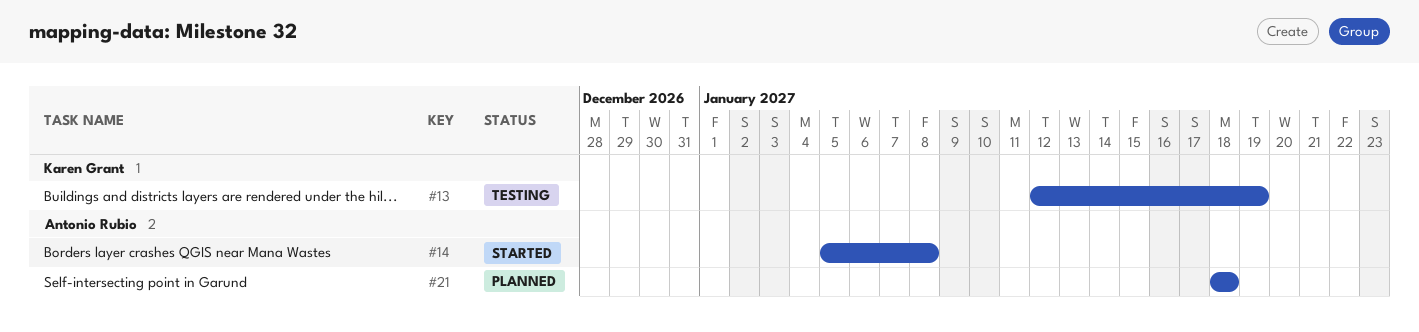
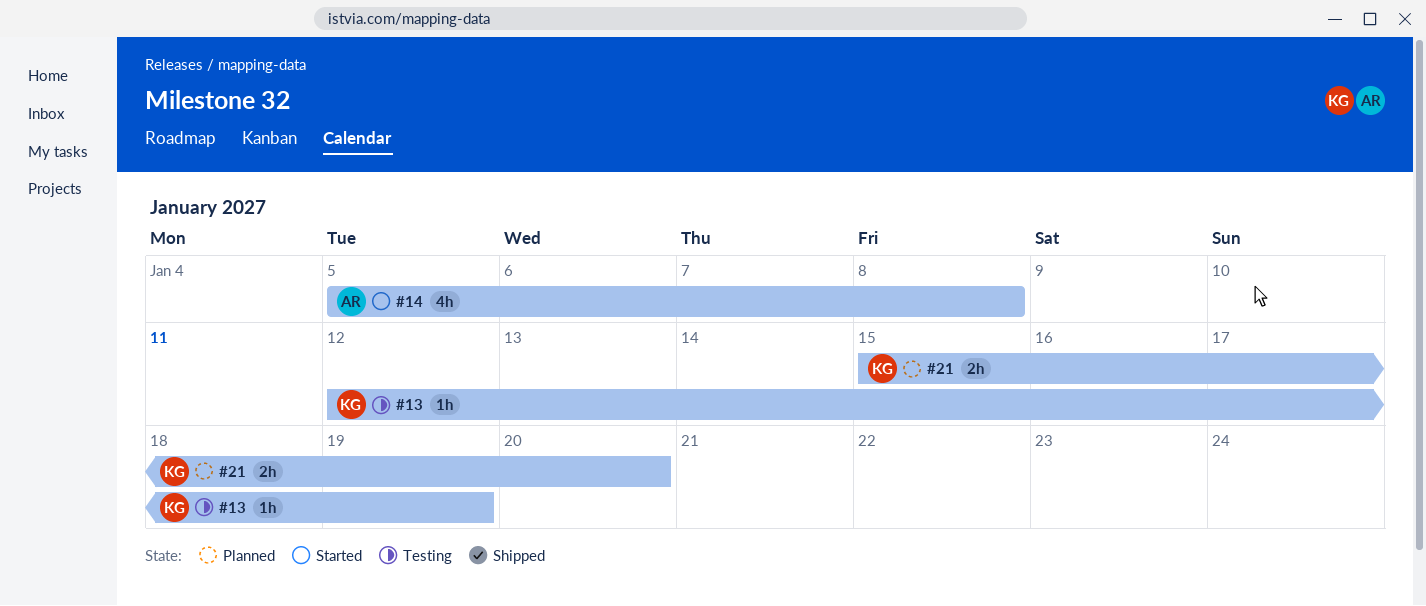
#21, owner: Antonio Rubio -> Karen Grant
#21, start: Jan 18 -> Jan 15
#21, due: Jan 18 -> Jan 20

